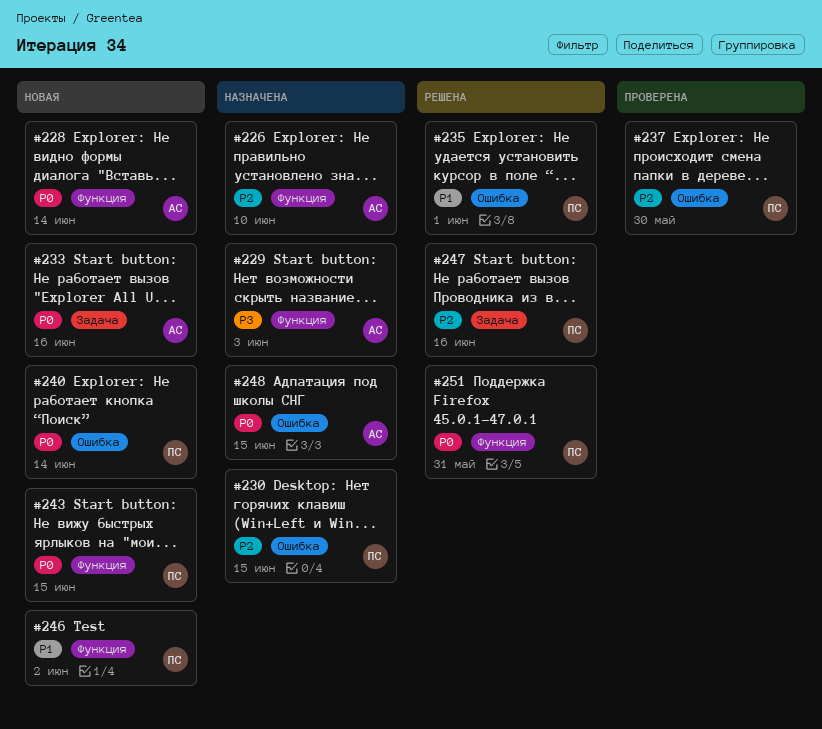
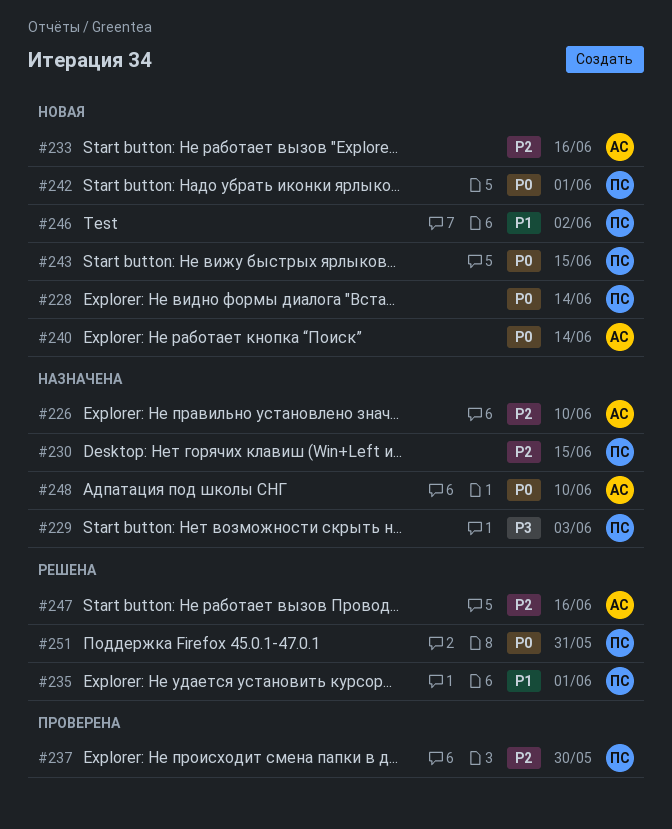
#228, owner: АС -> ПС
#229, owner: АС -> ПС
#233, priority: P0 -> P2
#240, owner: ПС -> АС
#242: none -> present
#247, owner: ПС -> АС
#248, due: Jun 15 -> Jun 10

